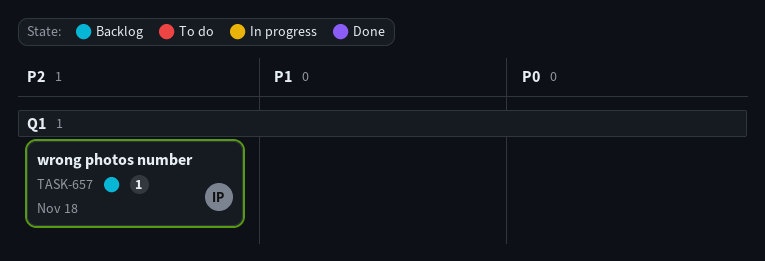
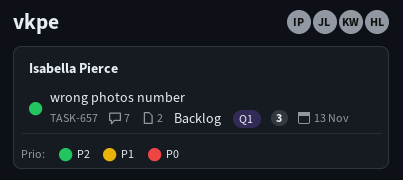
TASK-657, estimate: 1 -> 3
TASK-657, due: Nov 18 -> Nov 13

